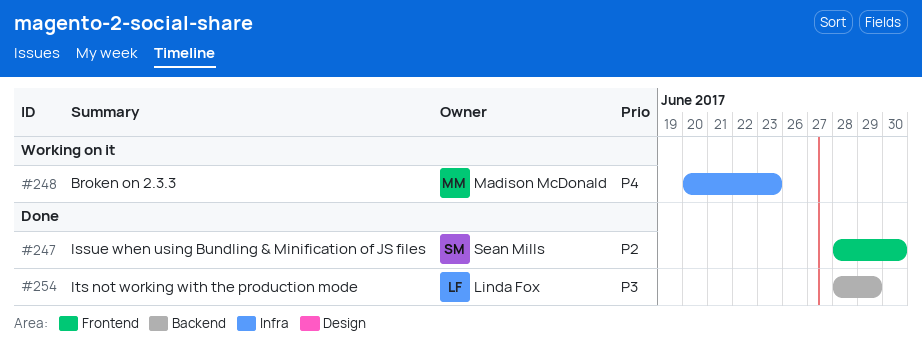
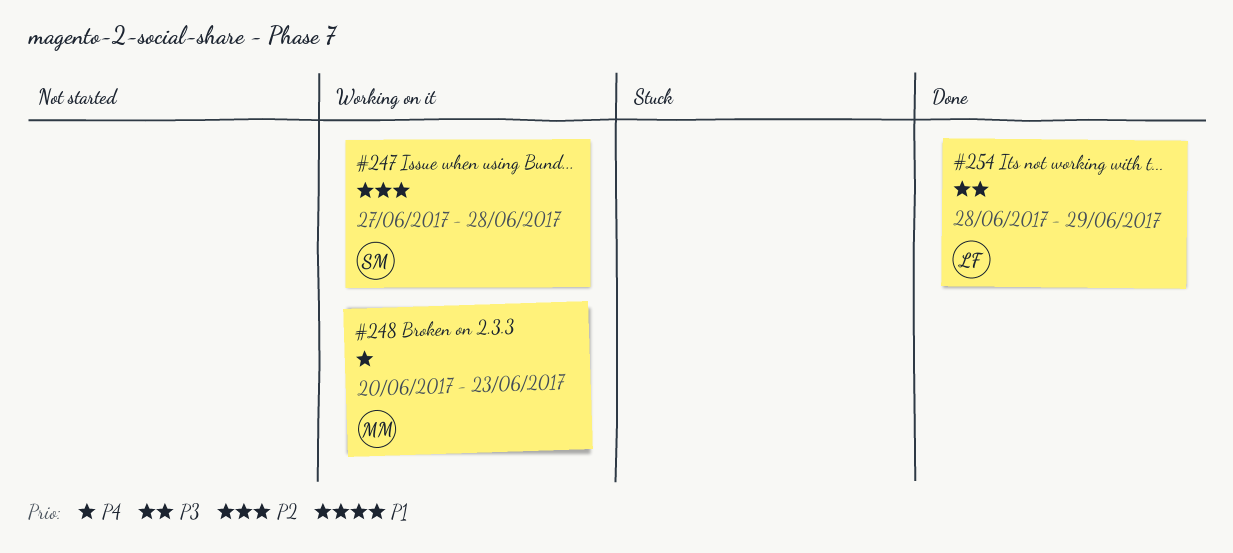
#247, status: Done -> Working on it
#247, start: Jun 28 -> Jun 27
#247, due: Jun 30 -> Jun 28

